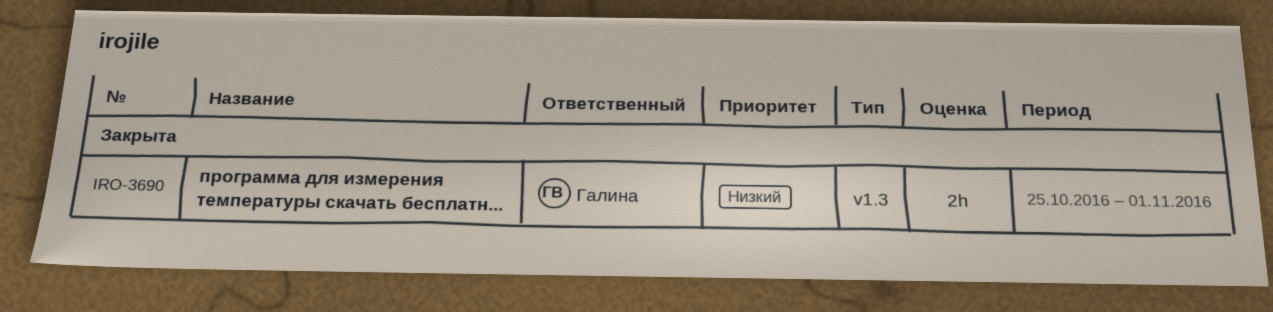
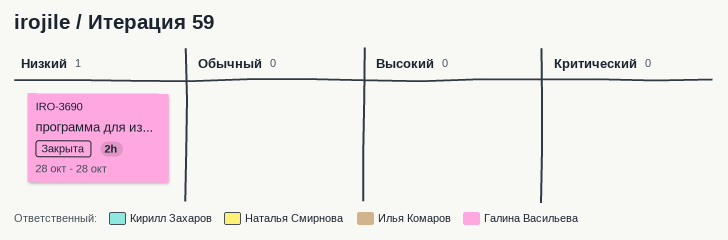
IRO-3690, start: Oct 25 -> Oct 28
IRO-3690, due: Nov 1 -> Oct 28

